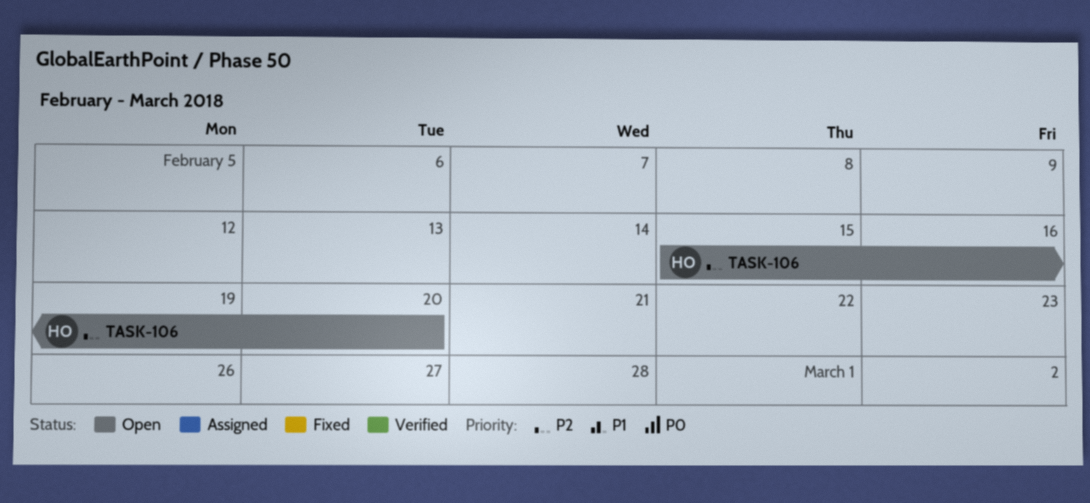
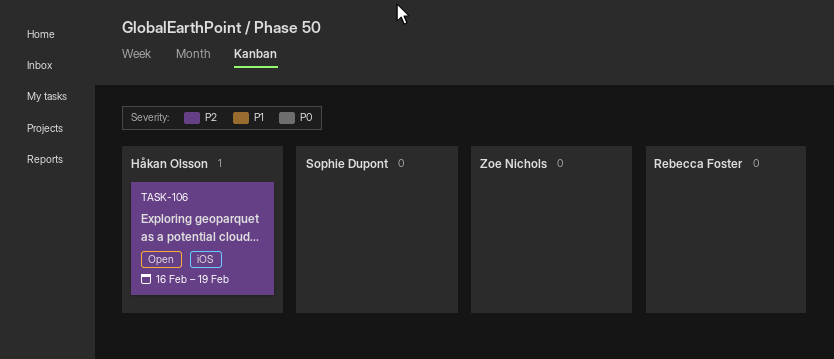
TASK-106, start: Feb 15 -> Feb 16
TASK-106, due: Feb 20 -> Feb 19

